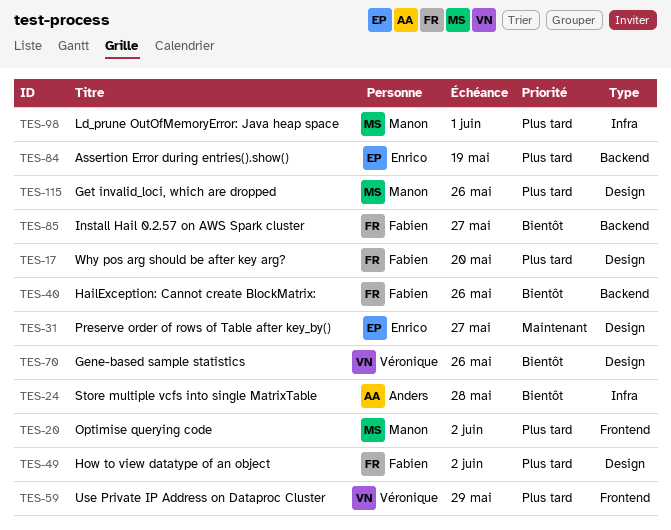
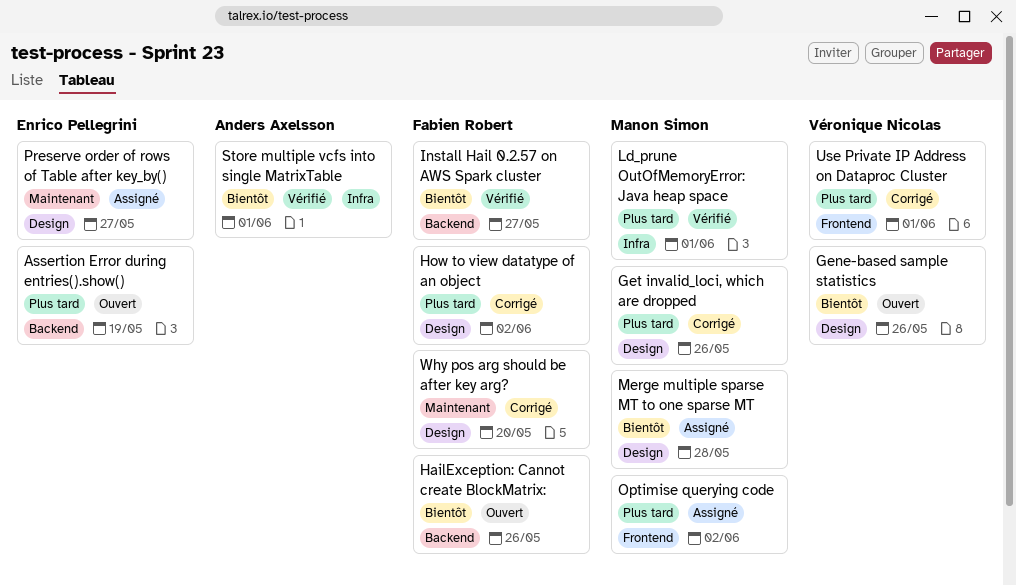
Merge multiple sparse MT to one sparse MT: none -> present
Store multiple vcfs into single MatrixTable, due: May 28 -> Jun 1
Use Private IP Address on Dataproc Cluster, due: May 29 -> Jun 1
Why pos arg should be after key arg?, priority: Plus tard -> Maintenant

